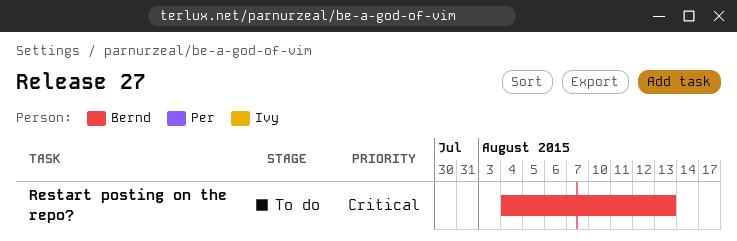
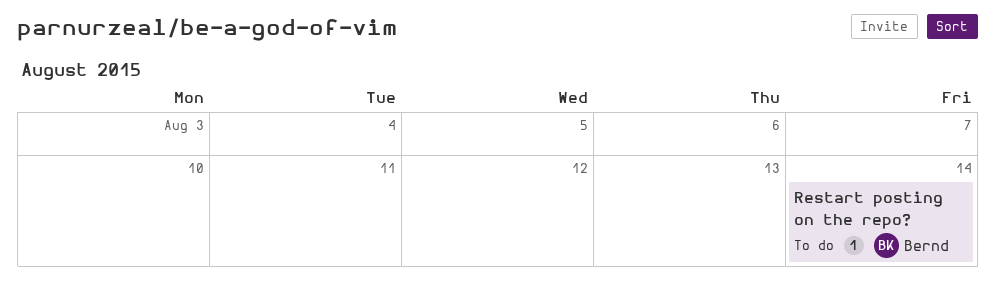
Restart posting on the repo?, due: Aug 13 -> Aug 14

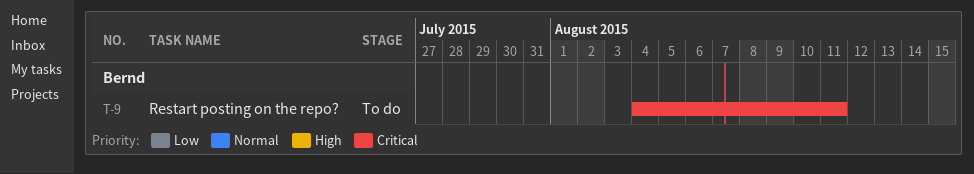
Restart posting on the repo?, due: Aug 14 -> Aug 11

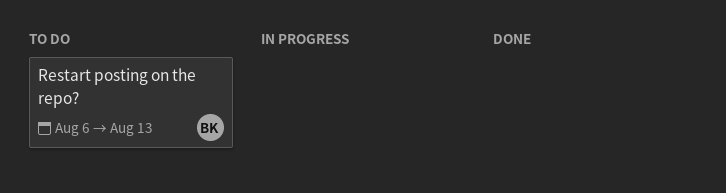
Restart posting on the repo?, start: Aug 4 -> Aug 6
Restart posting on the repo?, due: Aug 11 -> Aug 13

